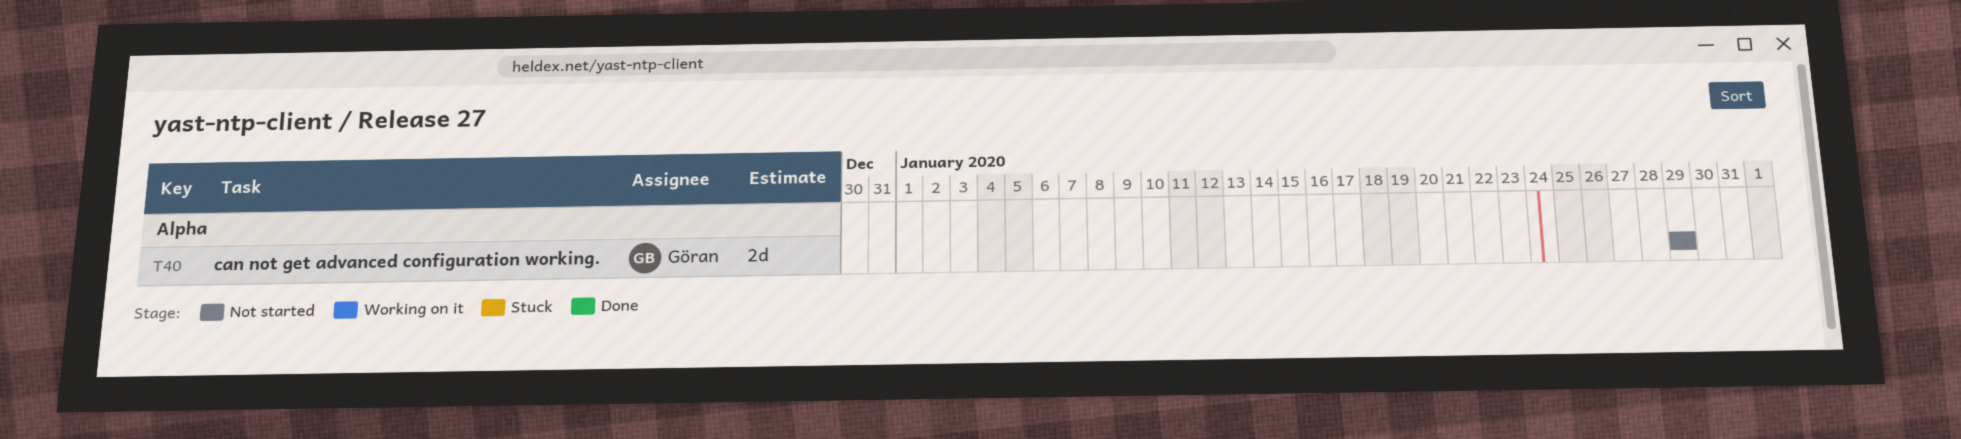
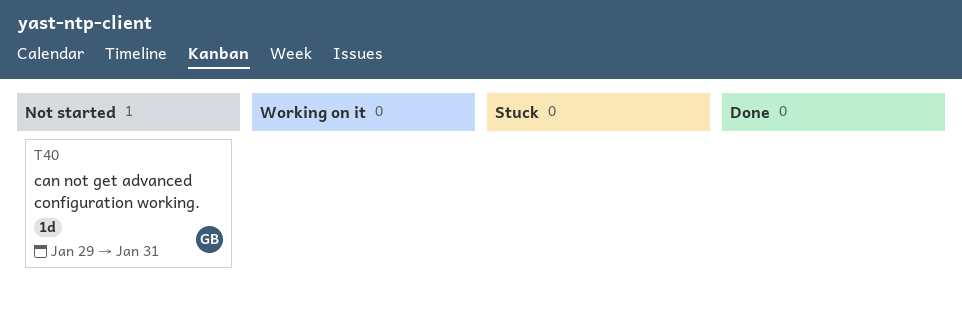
T40, estimate: 2d -> 1d
T40, due: Jan 29 -> Jan 31

